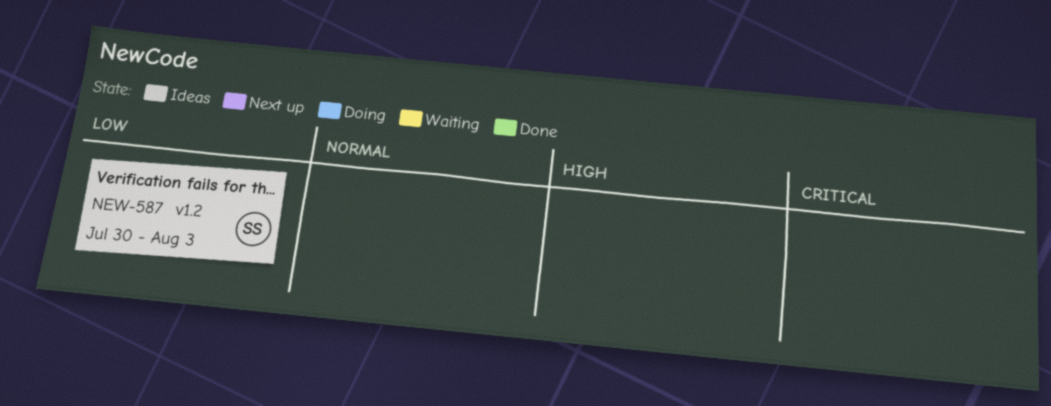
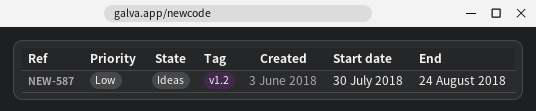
NEW-587, due: Aug 3 -> Aug 24

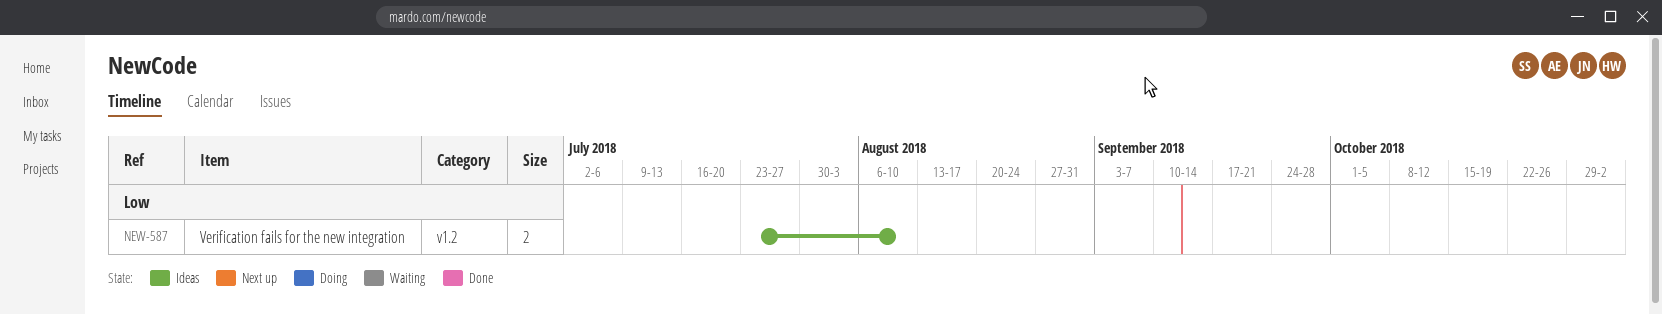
NEW-587, start: Jul 30 -> Jul 23
NEW-587, due: Aug 24 -> Aug 10

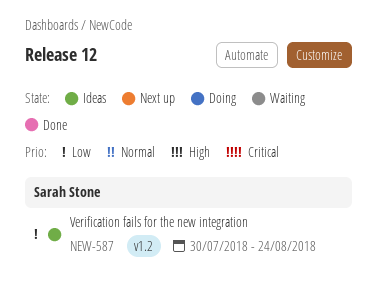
NEW-587, start: Jul 23 -> Jul 30
NEW-587, due: Aug 10 -> Aug 24

